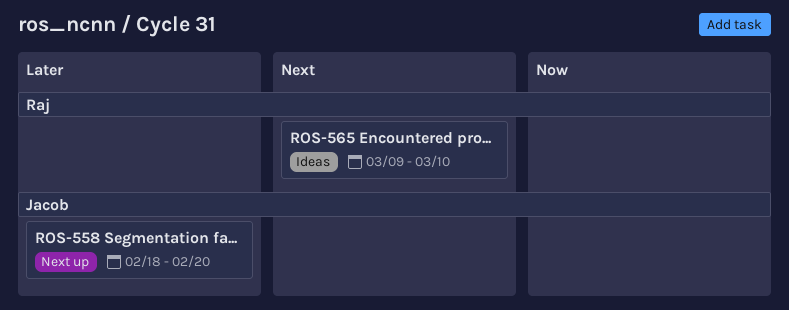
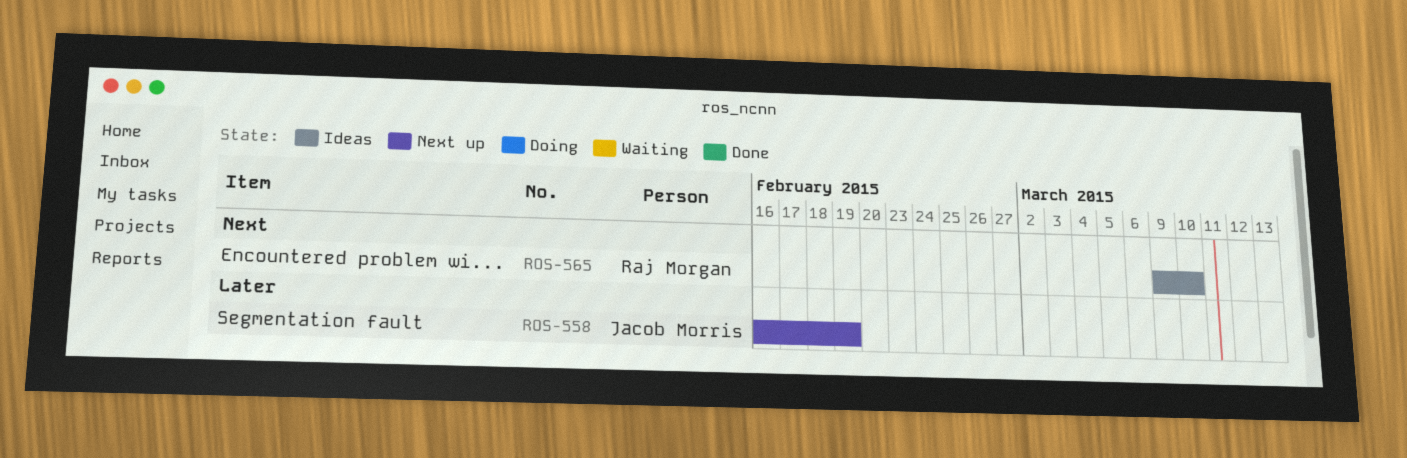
ROS-558, start: Feb 18 -> Feb 16
ROS-558, due: Feb 20 -> Feb 19

